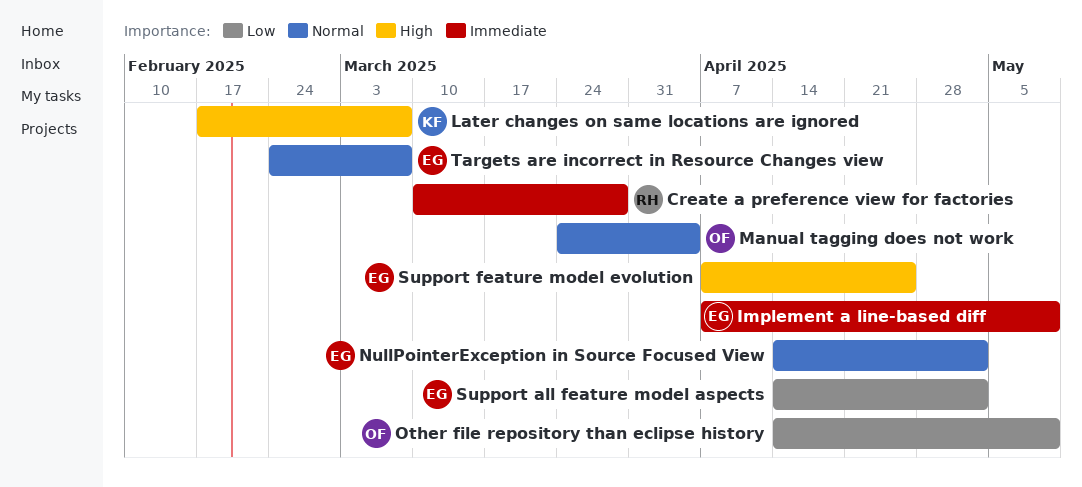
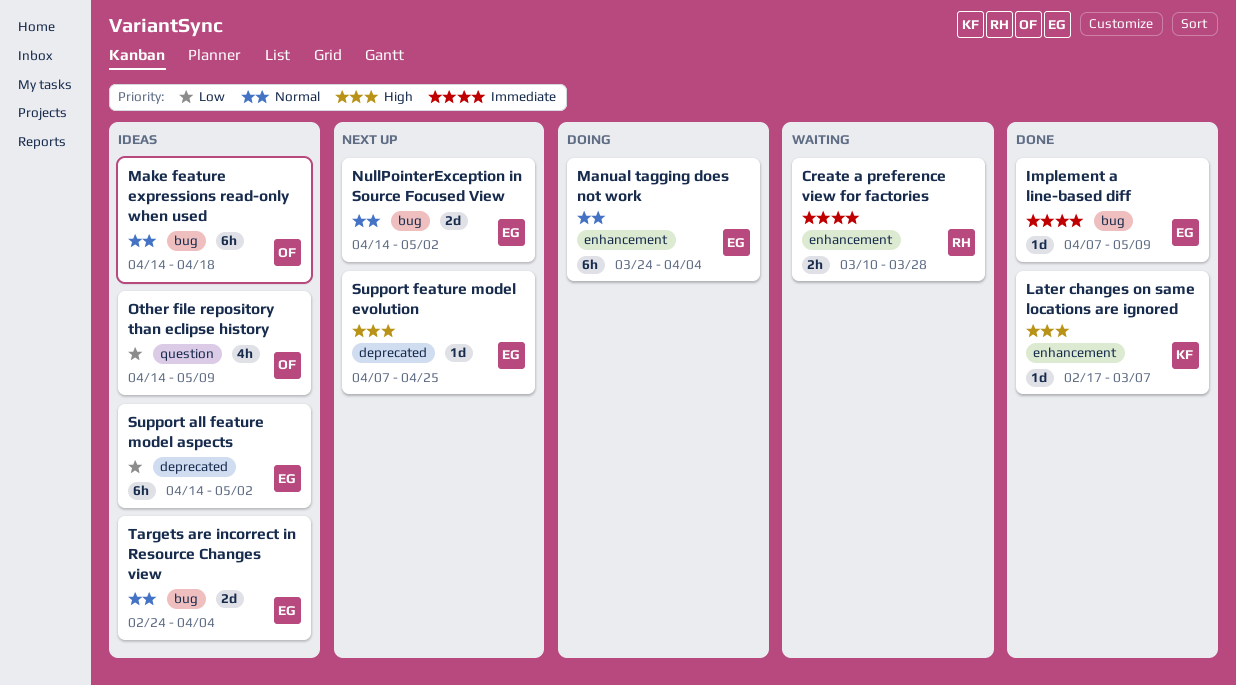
Make feature expressions read-only when used: none -> present
Manual tagging does not work, owner: OF -> EG
Targets are incorrect in Resource Changes view, due: Mar 7 -> Apr 4

